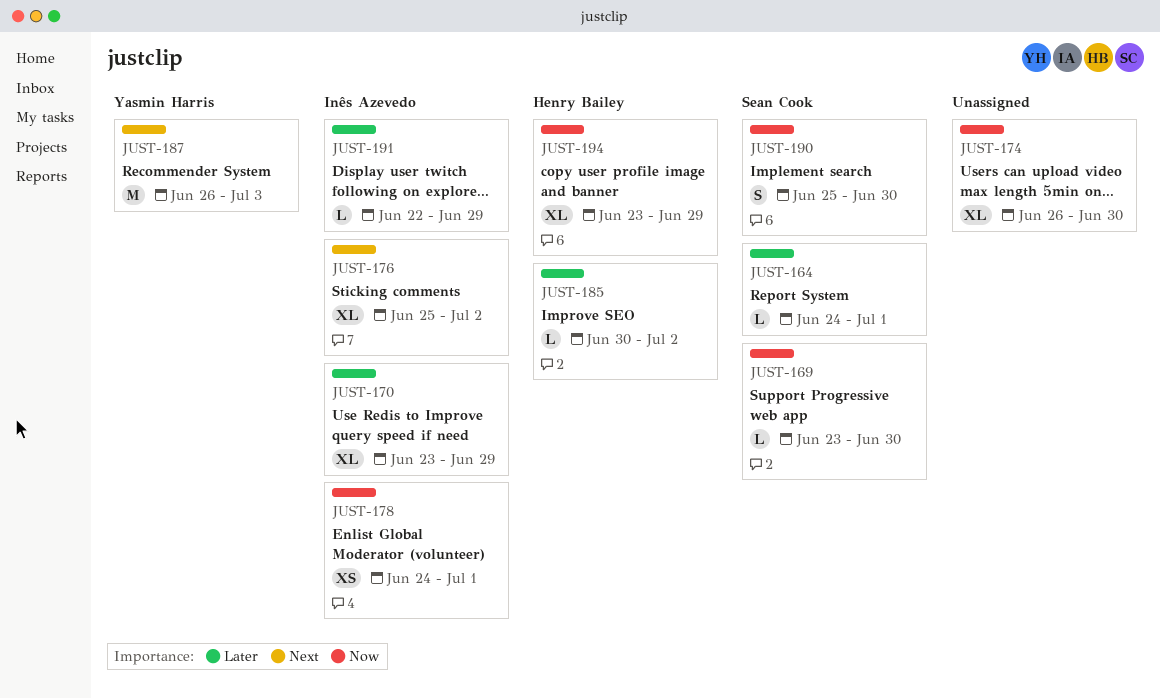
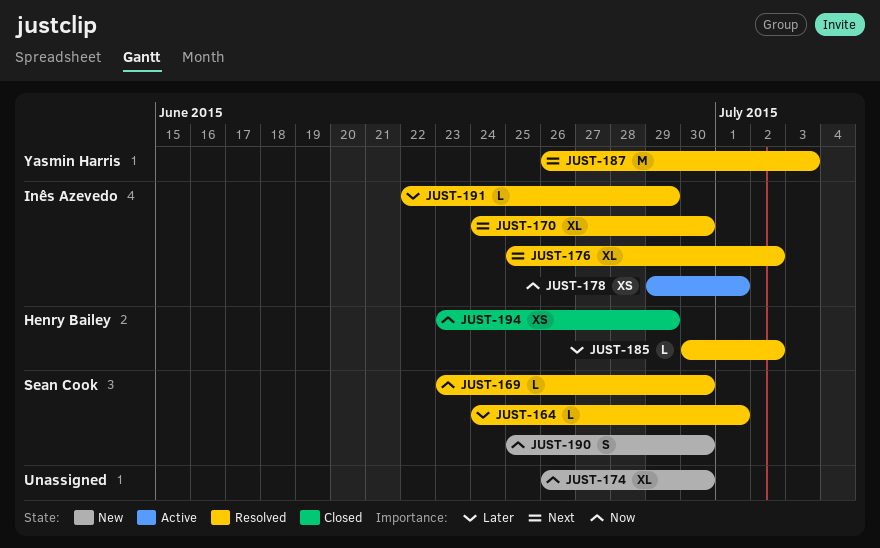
JUST-170, priority: Later -> Next
JUST-170, start: Jun 23 -> Jun 24
JUST-170, due: Jun 29 -> Jun 30
JUST-178, start: Jun 24 -> Jun 29
JUST-194, estimate: XL -> XS

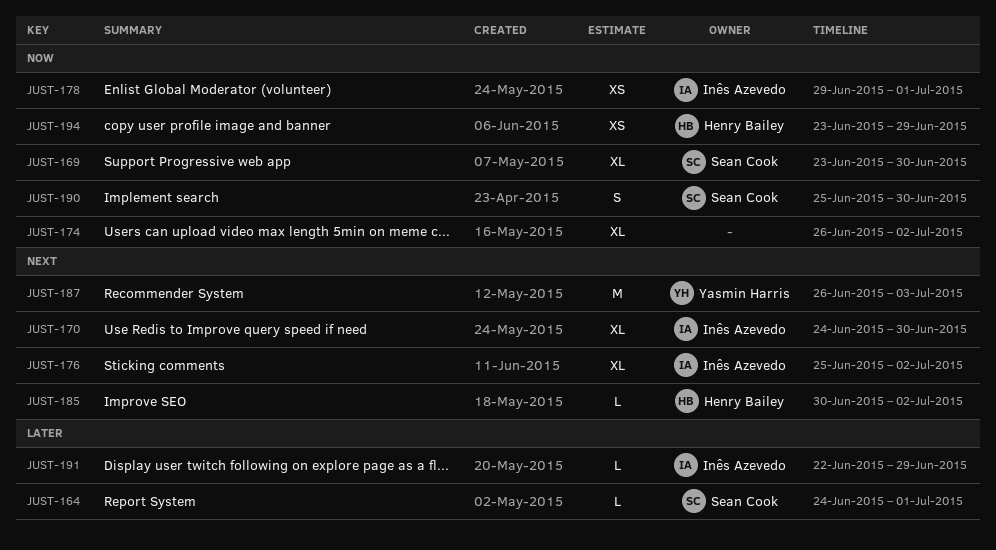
JUST-169, estimate: L -> XL
JUST-174, due: Jun 30 -> Jul 2
JUST-185, priority: Later -> Next

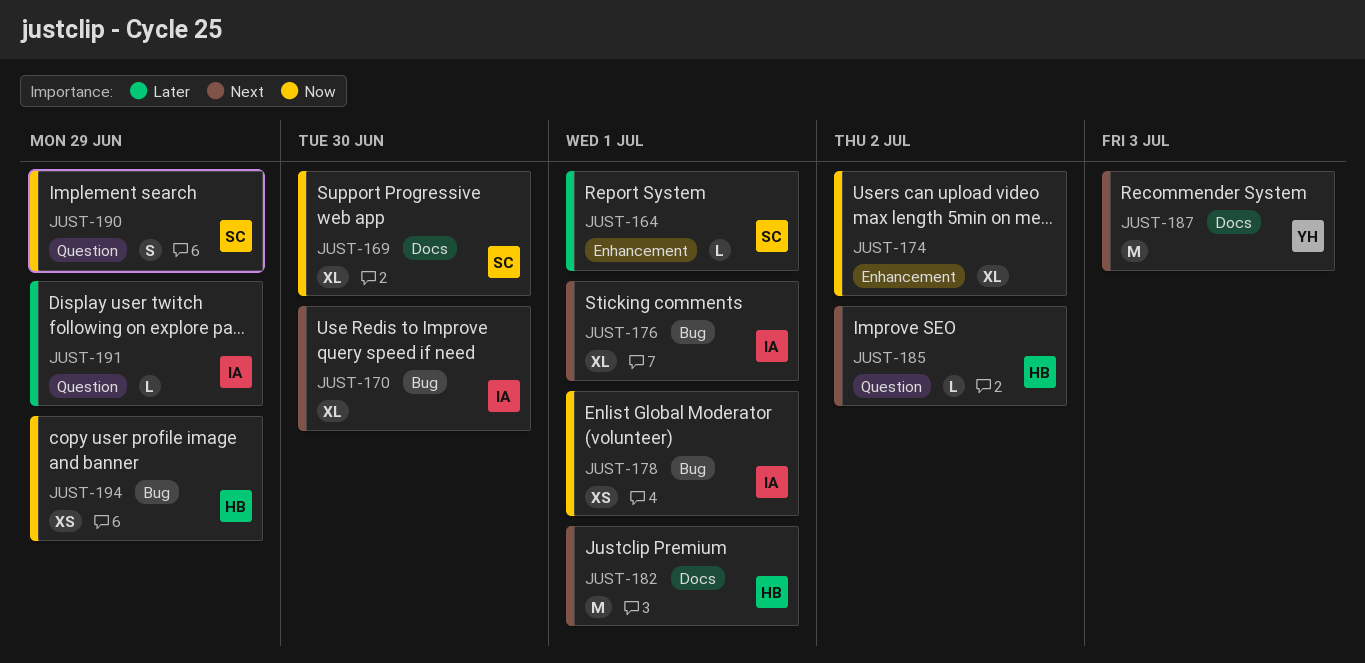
JUST-176, due: Jul 2 -> Jul 1
JUST-182: none -> present
JUST-190, due: Jun 30 -> Jun 29

